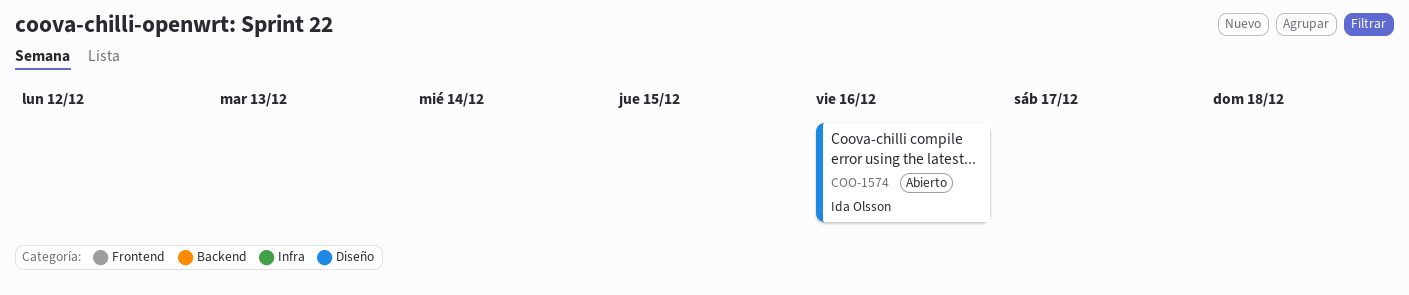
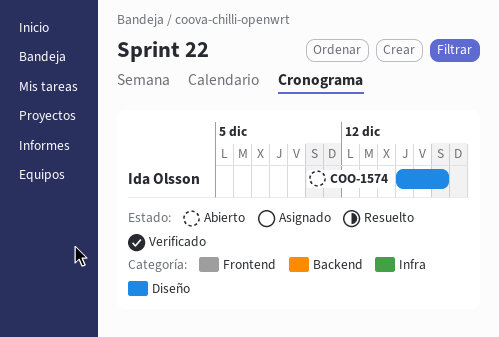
COO-1574, due: Dec 16 -> Dec 17

